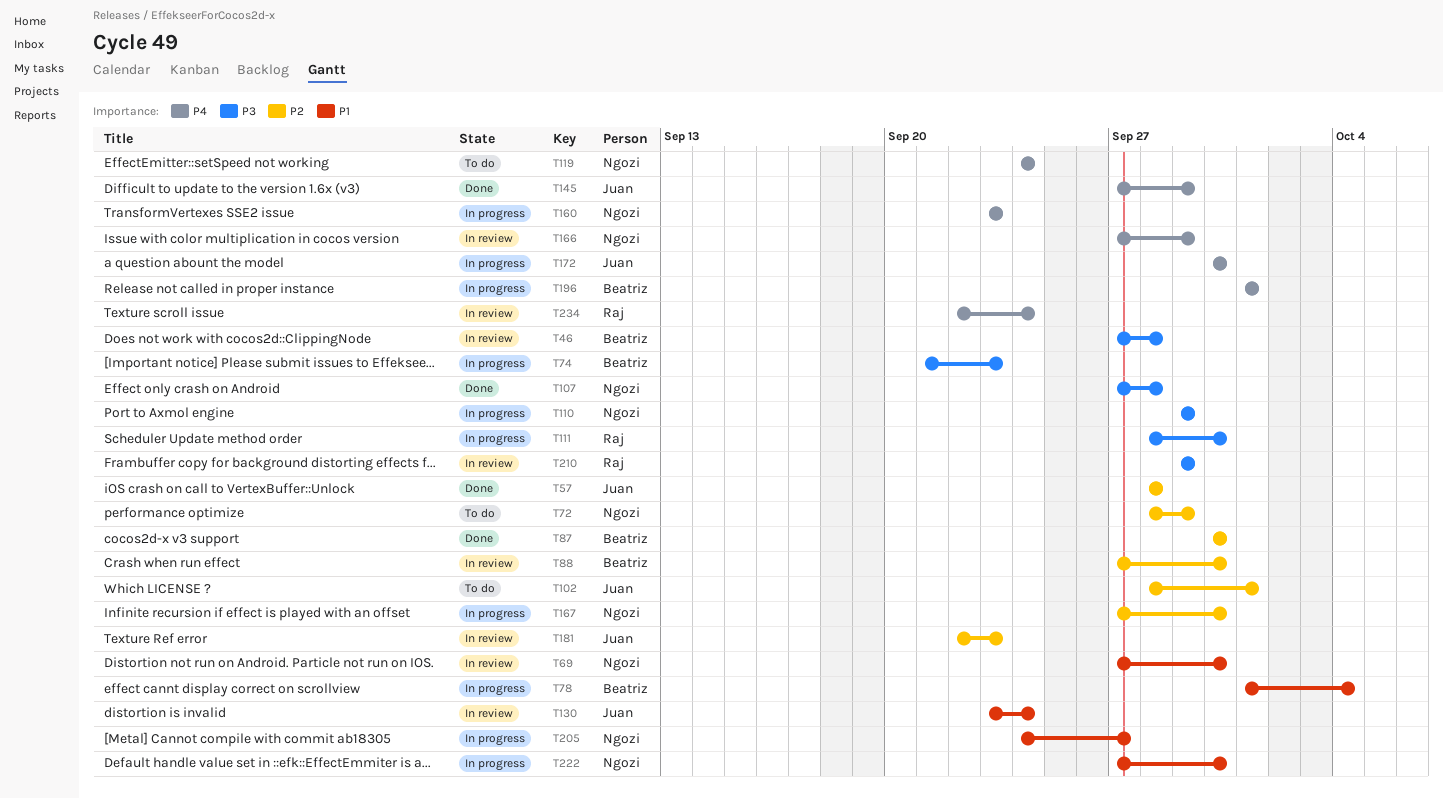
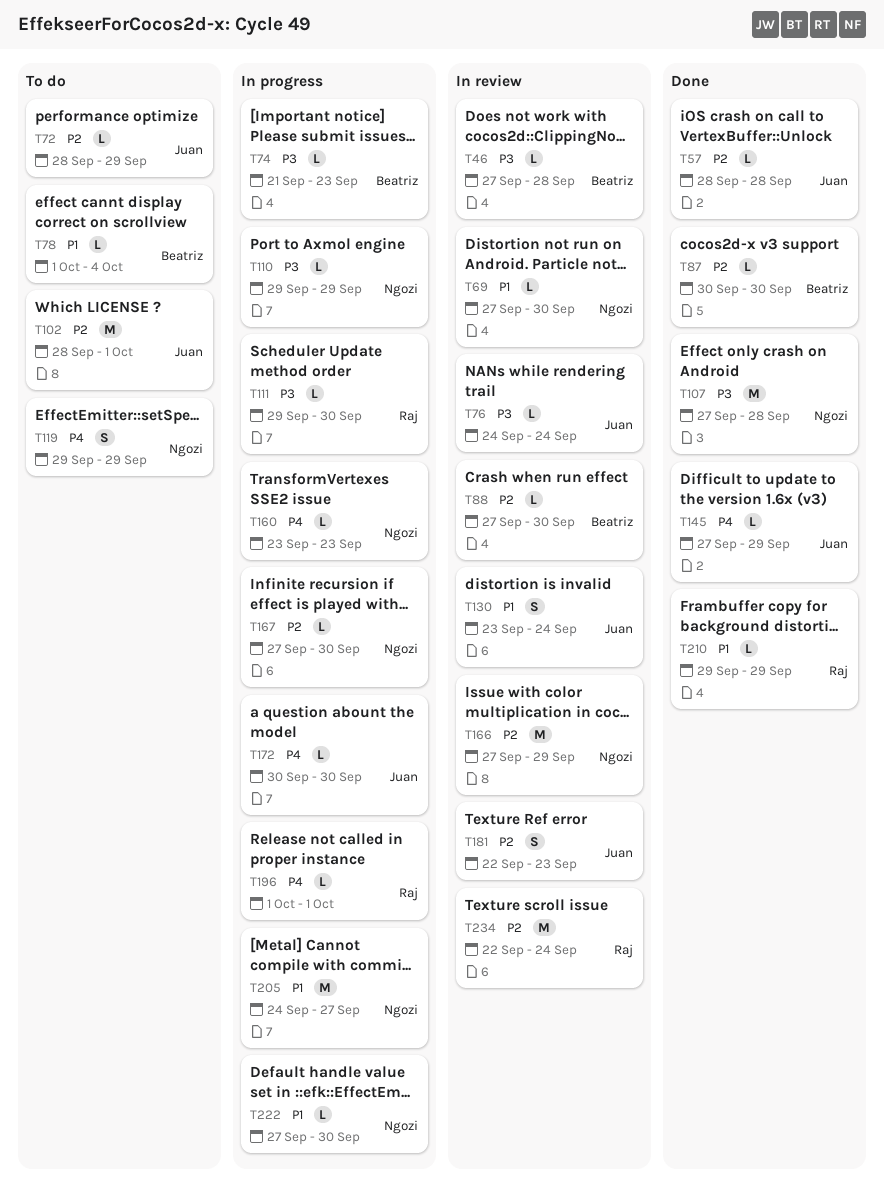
T72, owner: Ngozi -> Juan
T76: none -> present
T78, status: In progress -> To do
T111, start: Sep 28 -> Sep 29
T119, start: Sep 24 -> Sep 29
T119, due: Sep 24 -> Sep 29
T166, priority: P4 -> P2
T196, owner: Beatriz -> Raj
T210, status: In review -> Done
T210, priority: P3 -> P1
T234, priority: P4 -> P2

